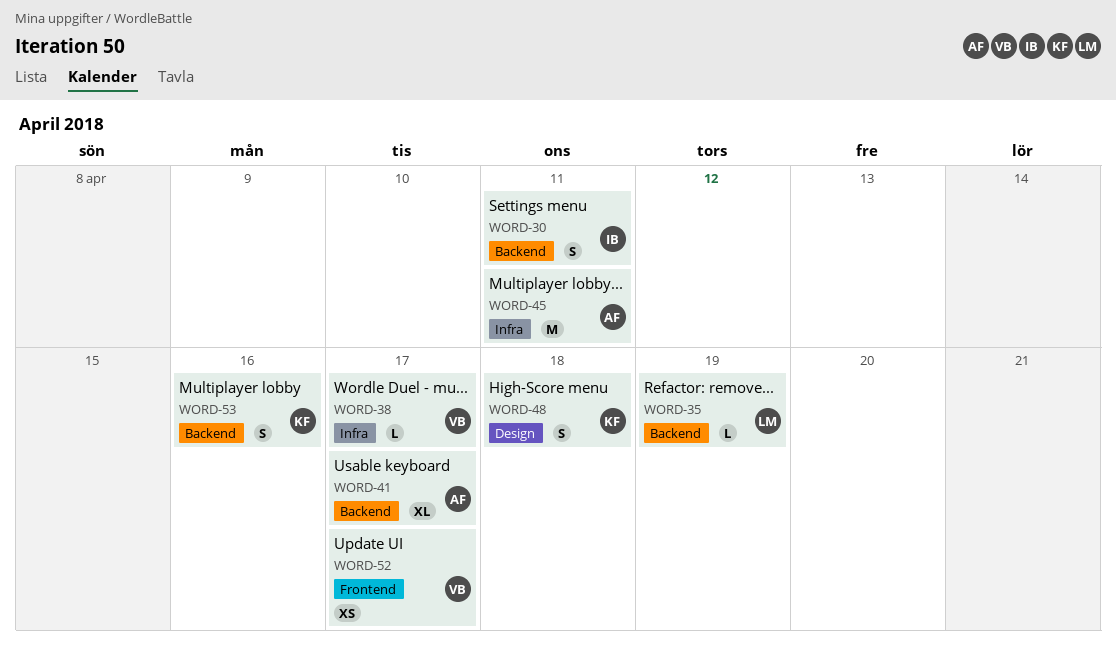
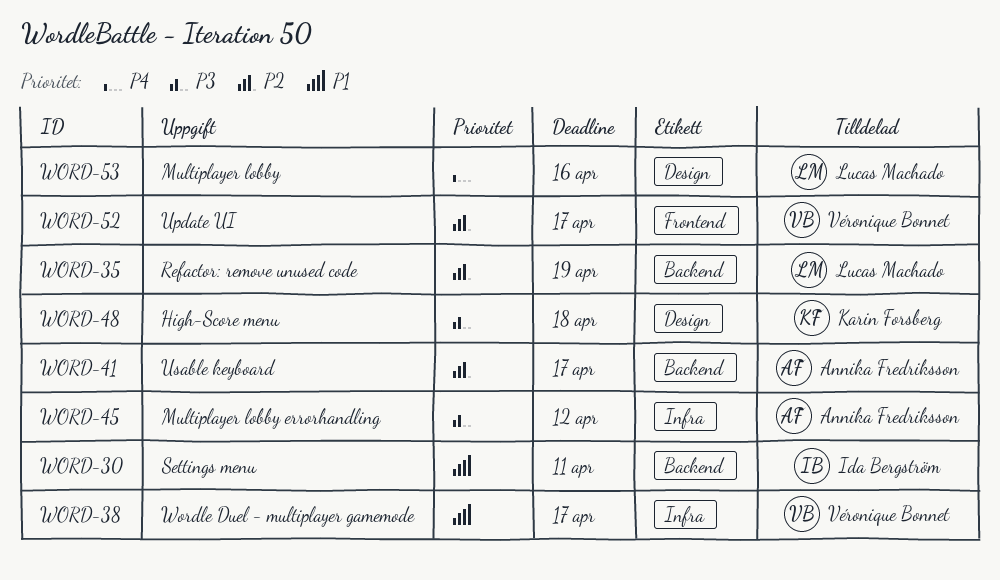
WORD-45, due: Apr 11 -> Apr 12
WORD-53, owner: Karin Forsberg -> Lucas Machado
WORD-53, label: Backend -> Design

